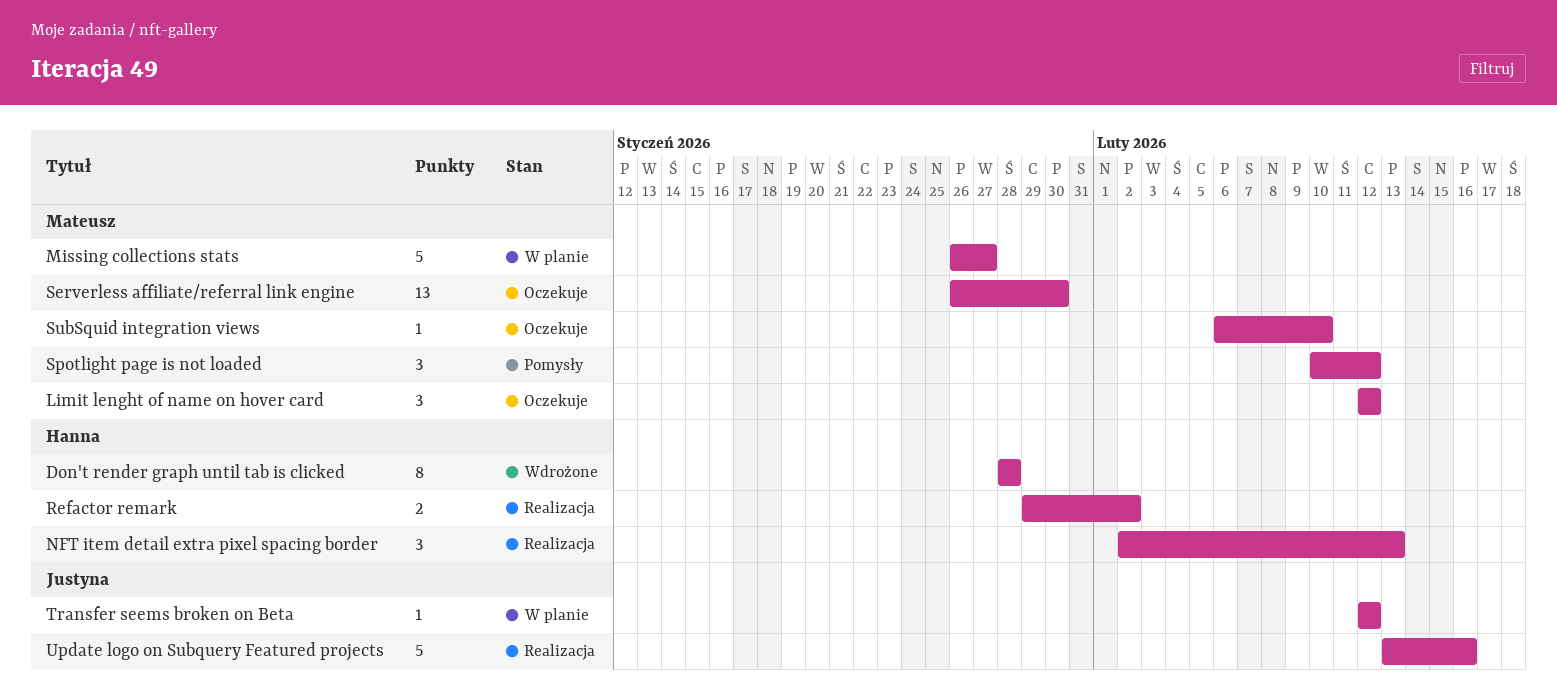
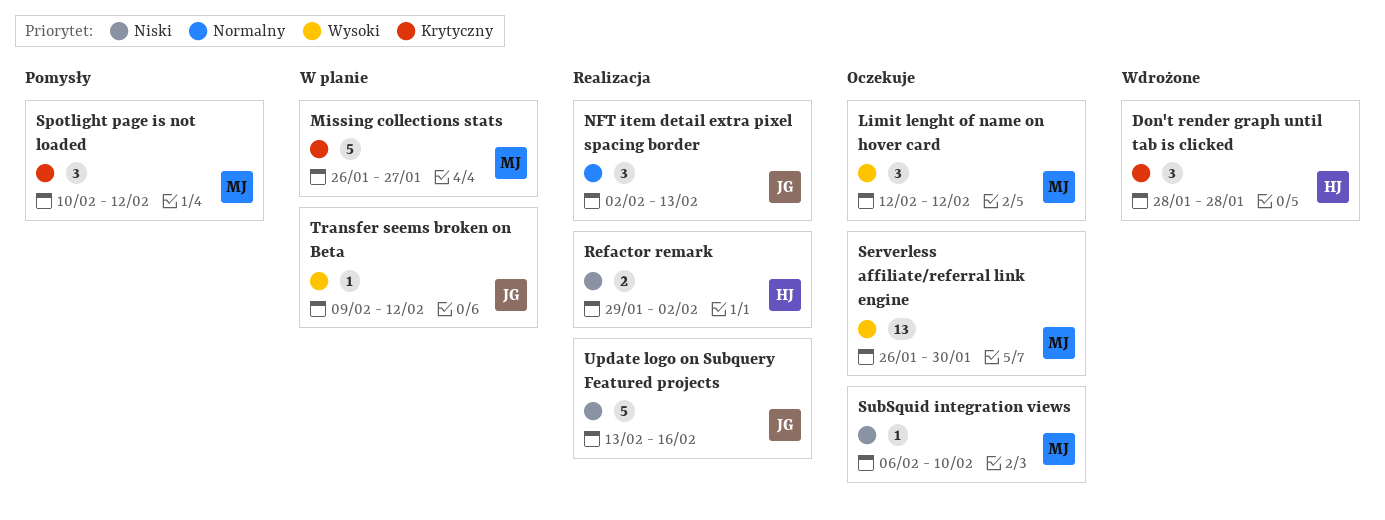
Don't render graph until tab is clicked, estimate: 8 -> 3
NFT item detail extra pixel spacing border, owner: Hanna -> Justyna
Transfer seems broken on Beta, start: Feb 12 -> Feb 9

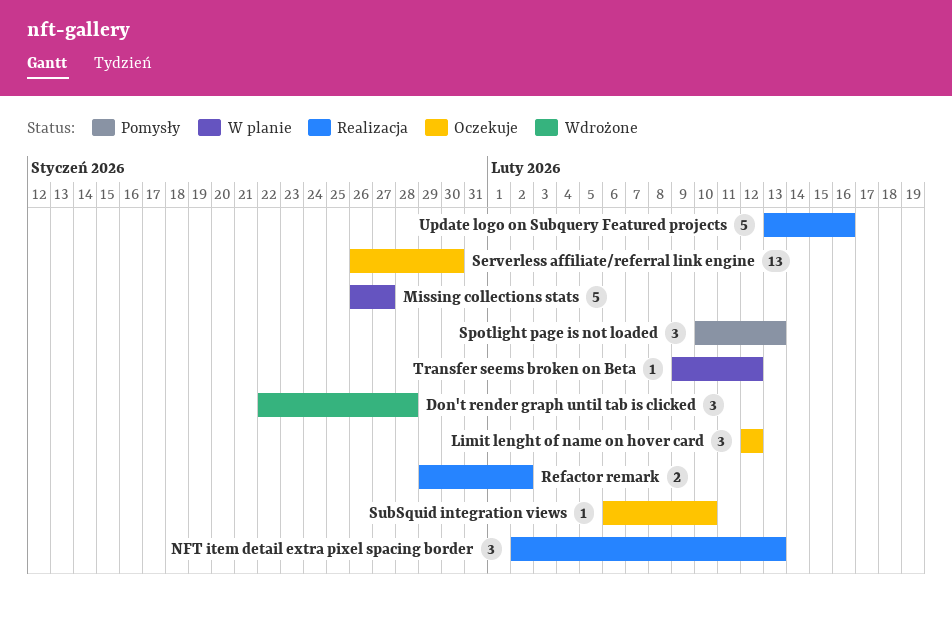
Don't render graph until tab is clicked, start: Jan 28 -> Jan 22
Spotlight page is not loaded, due: Feb 12 -> Feb 13

